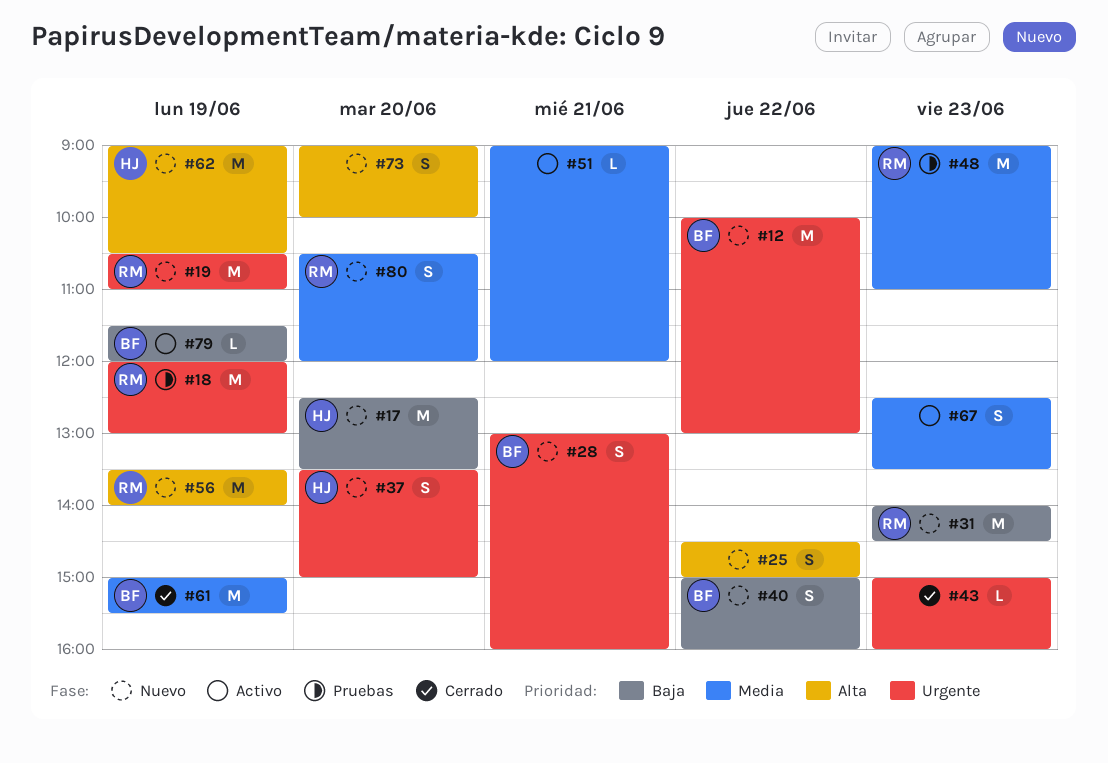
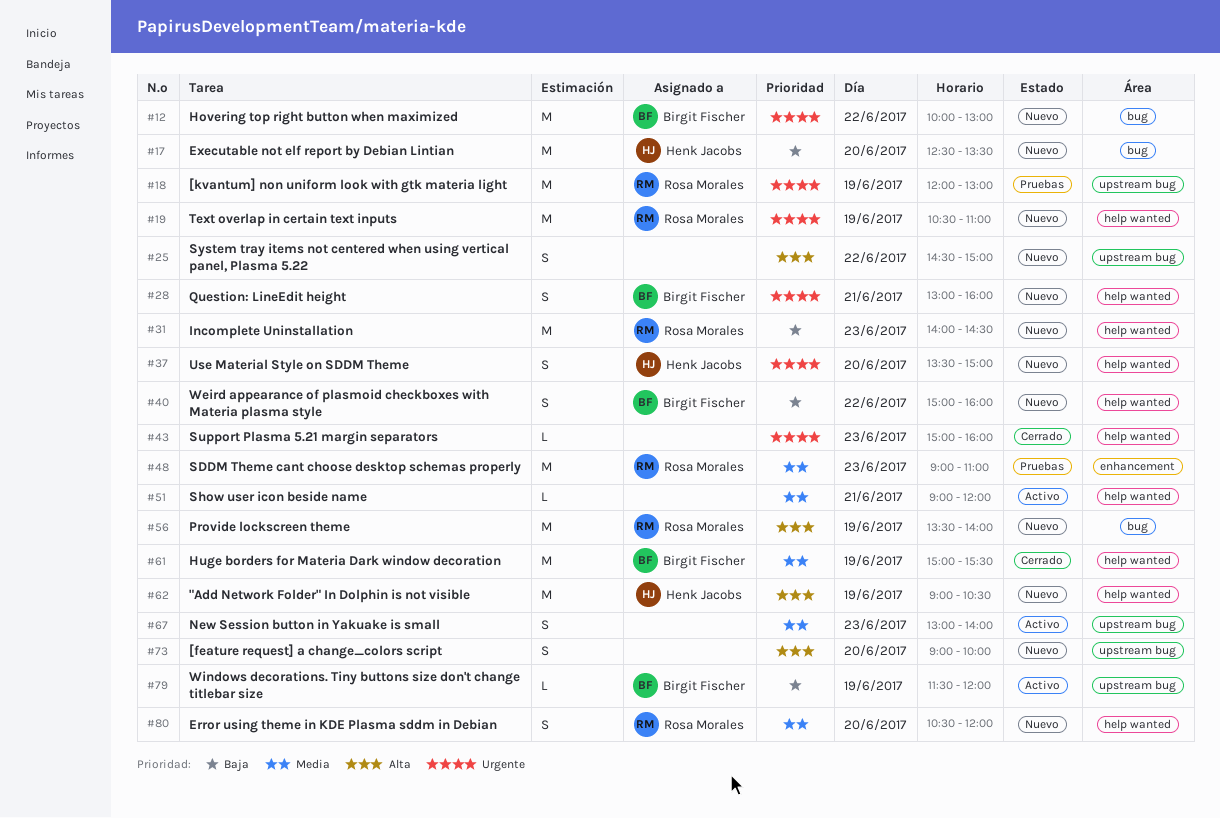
#67, begins: 12:30 -> 13:00
#67, ends: 13:30 -> 14:00

